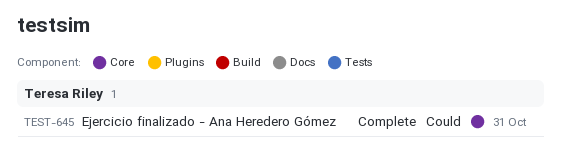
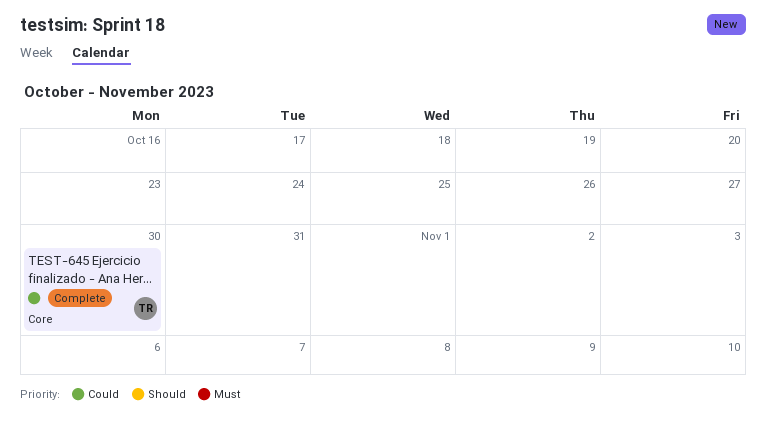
TEST-645, due: Oct 31 -> Oct 30

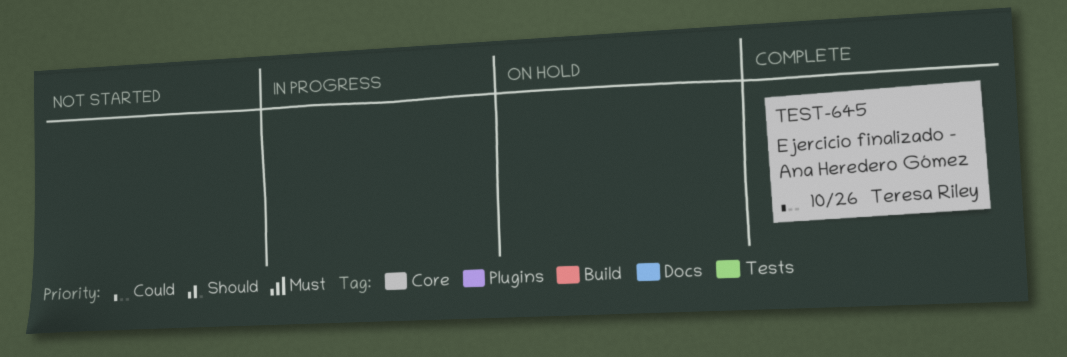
TEST-645, due: Oct 30 -> Oct 26

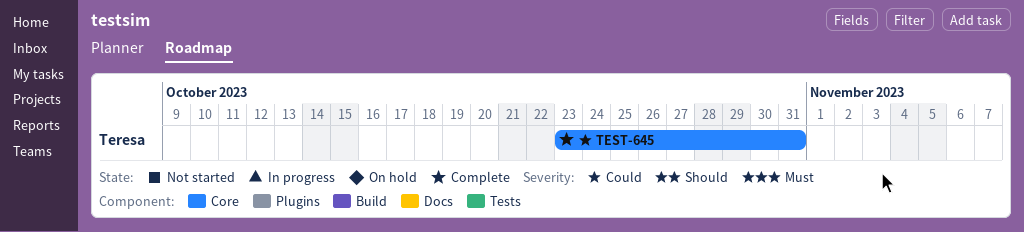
TEST-645, due: Oct 26 -> Oct 31

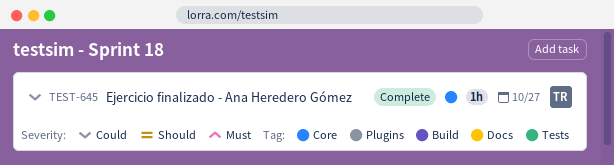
TEST-645, due: Oct 31 -> Oct 27

